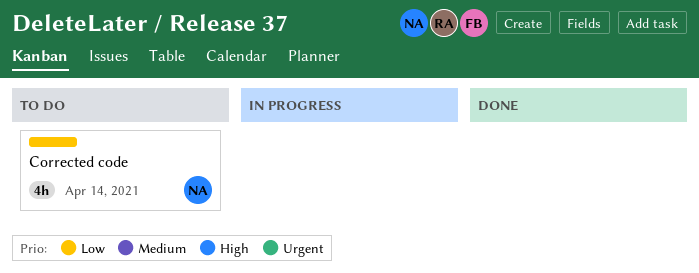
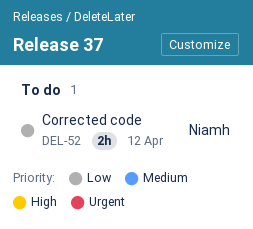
Corrected code, estimate: 4h -> 2h
Corrected code, due: Apr 14 -> Apr 12

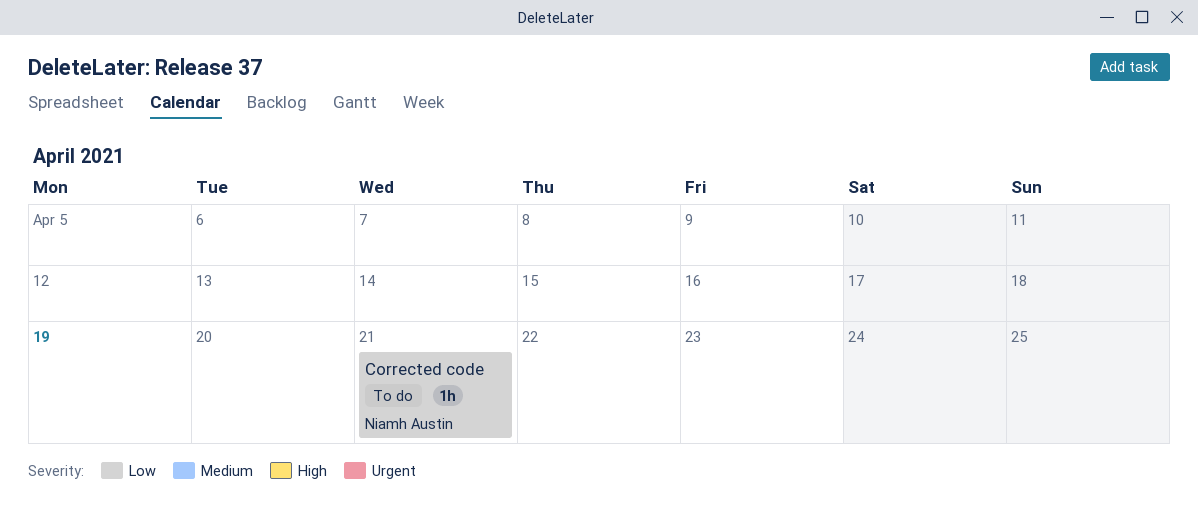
Corrected code, estimate: 2h -> 1h
Corrected code, due: Apr 12 -> Apr 21

